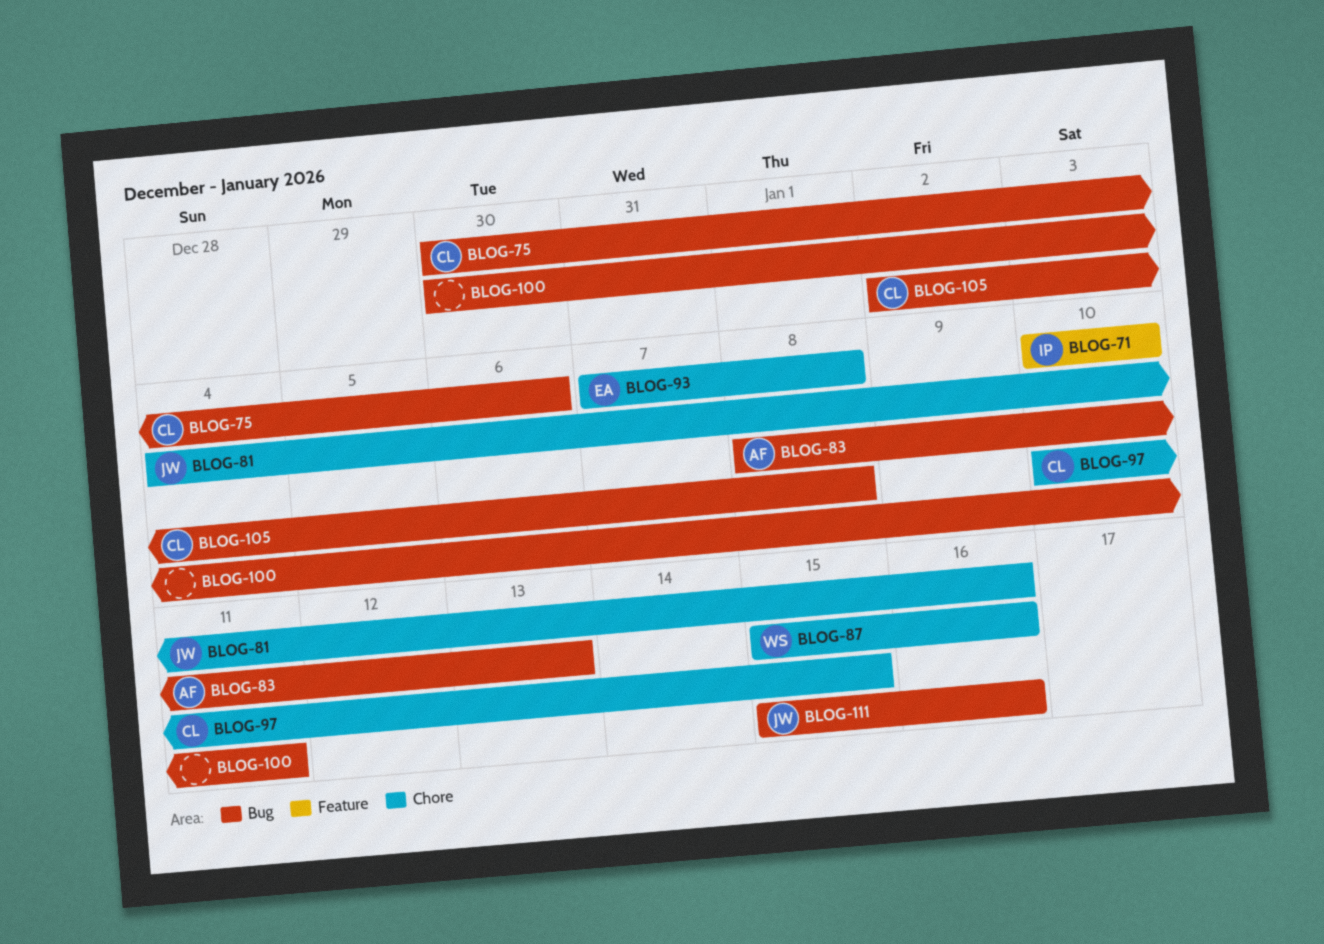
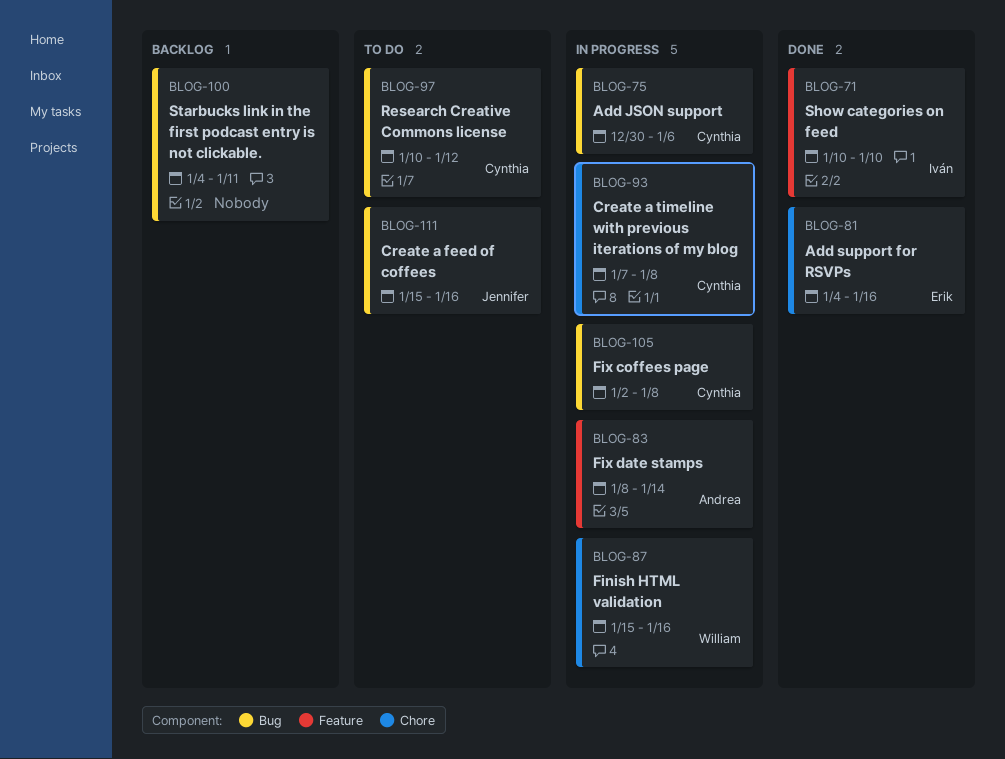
BLOG-81, owner: Jennifer -> Erik
BLOG-83, label: Bug -> Feature
BLOG-83, due: Jan 13 -> Jan 14
BLOG-93, owner: Erik -> Cynthia
BLOG-97, label: Chore -> Bug
BLOG-97, due: Jan 15 -> Jan 12
BLOG-100, start: Dec 30 -> Jan 4

